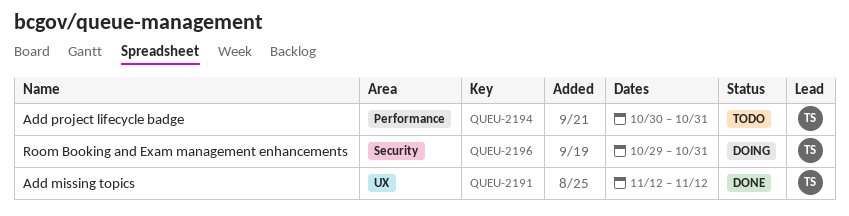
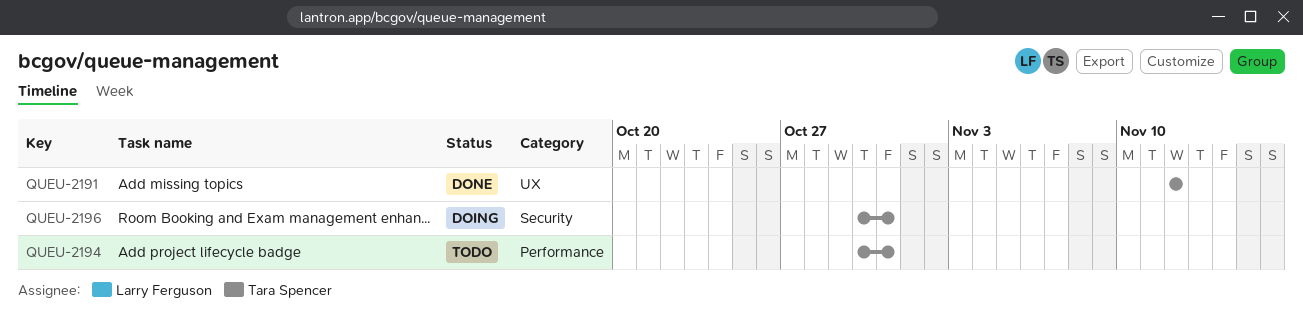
QUEU-2196, start: Oct 29 -> Oct 30

